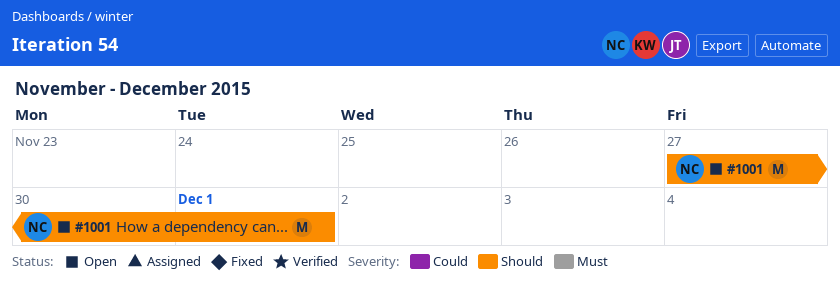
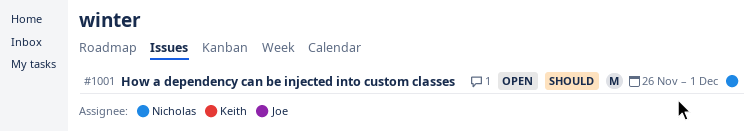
#1001, start: Nov 27 -> Nov 26

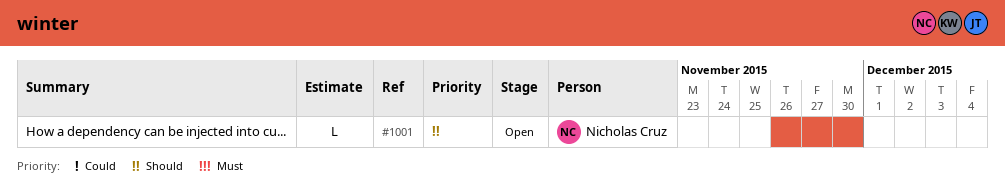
#1001, estimate: M -> L
#1001, due: Dec 1 -> Nov 30

